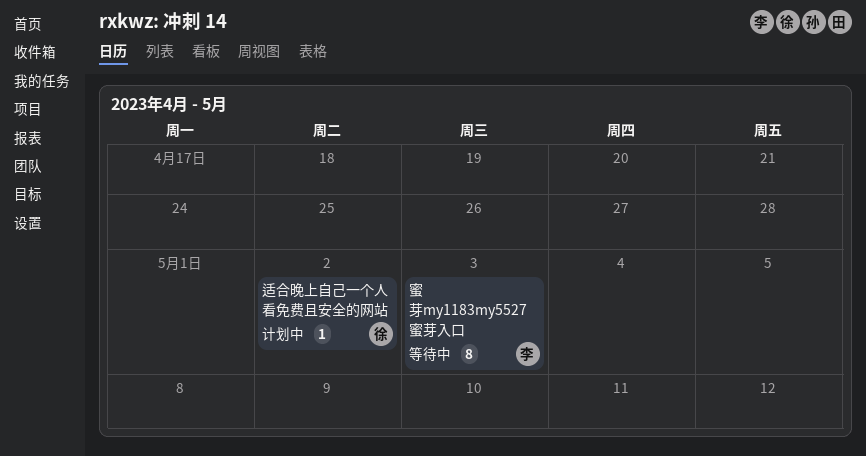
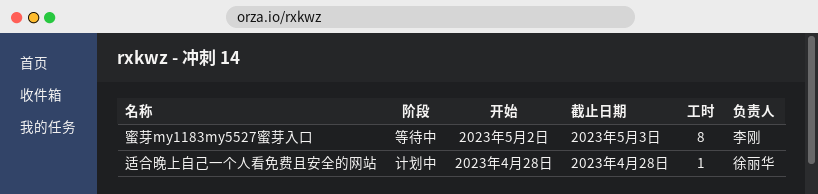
适合晚上自己一个人看免费且安全的网站, due: May 2 -> Apr 28

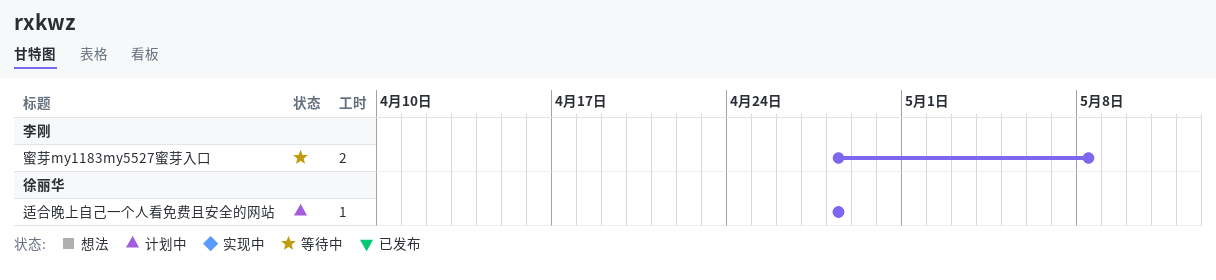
蜜芽my1183my5527蜜芽入口, estimate: 8 -> 2
蜜芽my1183my5527蜜芽入口, start: May 2 -> Apr 28
蜜芽my1183my5527蜜芽入口, due: May 3 -> May 8

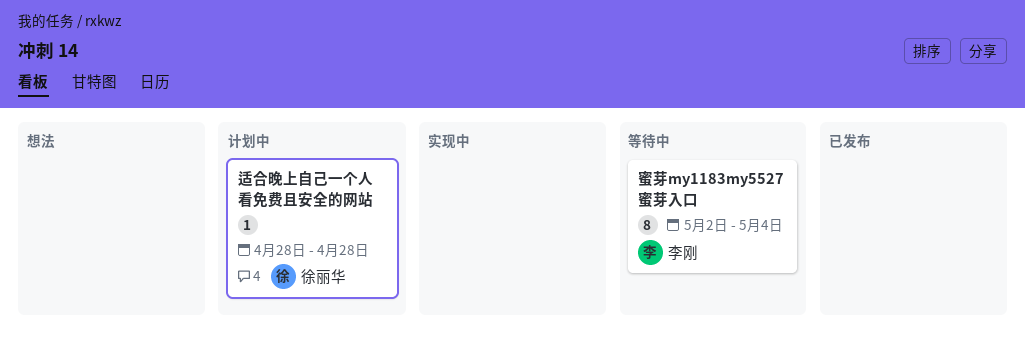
蜜芽my1183my5527蜜芽入口, estimate: 2 -> 8
蜜芽my1183my5527蜜芽入口, start: Apr 28 -> May 2
蜜芽my1183my5527蜜芽入口, due: May 8 -> May 4

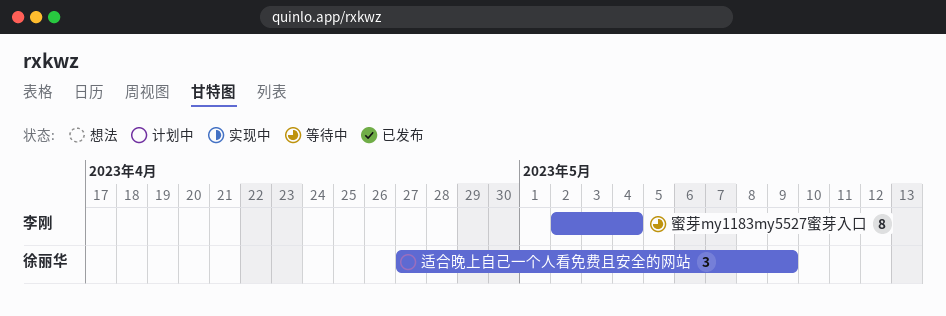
适合晚上自己一个人看免费且安全的网站, estimate: 1 -> 3
适合晚上自己一个人看免费且安全的网站, start: Apr 28 -> Apr 27
适合晚上自己一个人看免费且安全的网站, due: Apr 28 -> May 9

